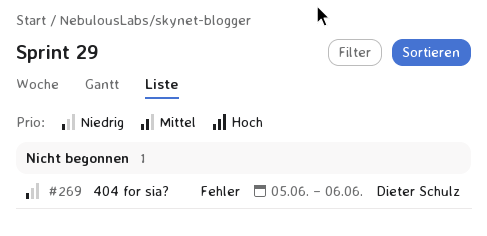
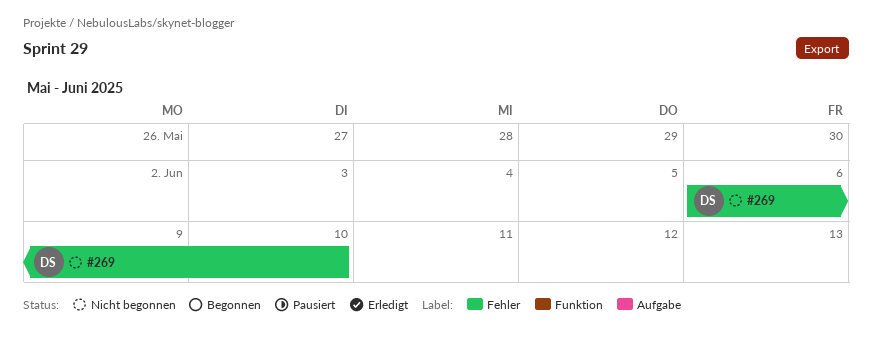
#269, start: Jun 5 -> Jun 6
#269, due: Jun 6 -> Jun 10

